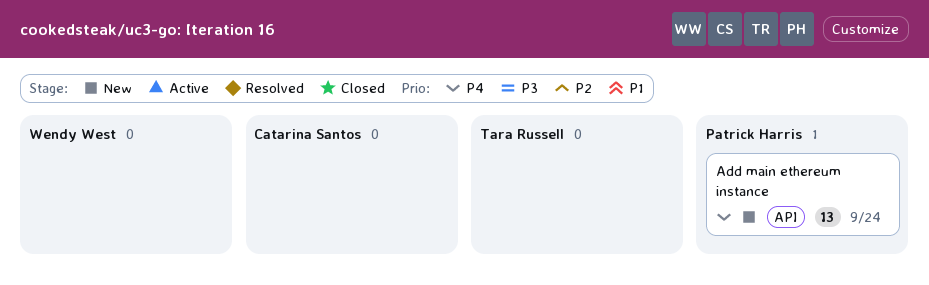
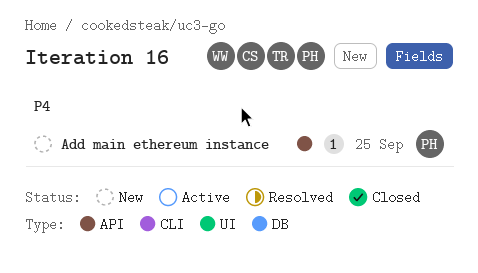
Add main ethereum instance, estimate: 13 -> 1
Add main ethereum instance, due: Sep 24 -> Sep 25

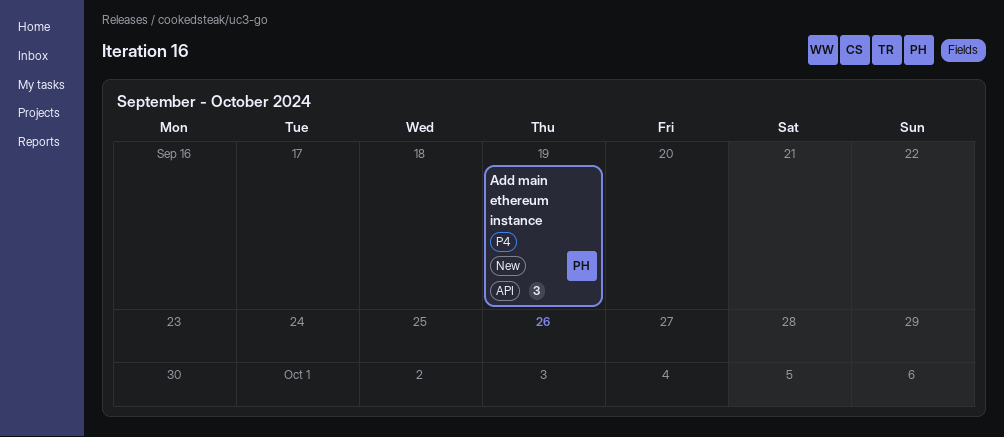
Add main ethereum instance, estimate: 1 -> 3
Add main ethereum instance, due: Sep 25 -> Sep 19

